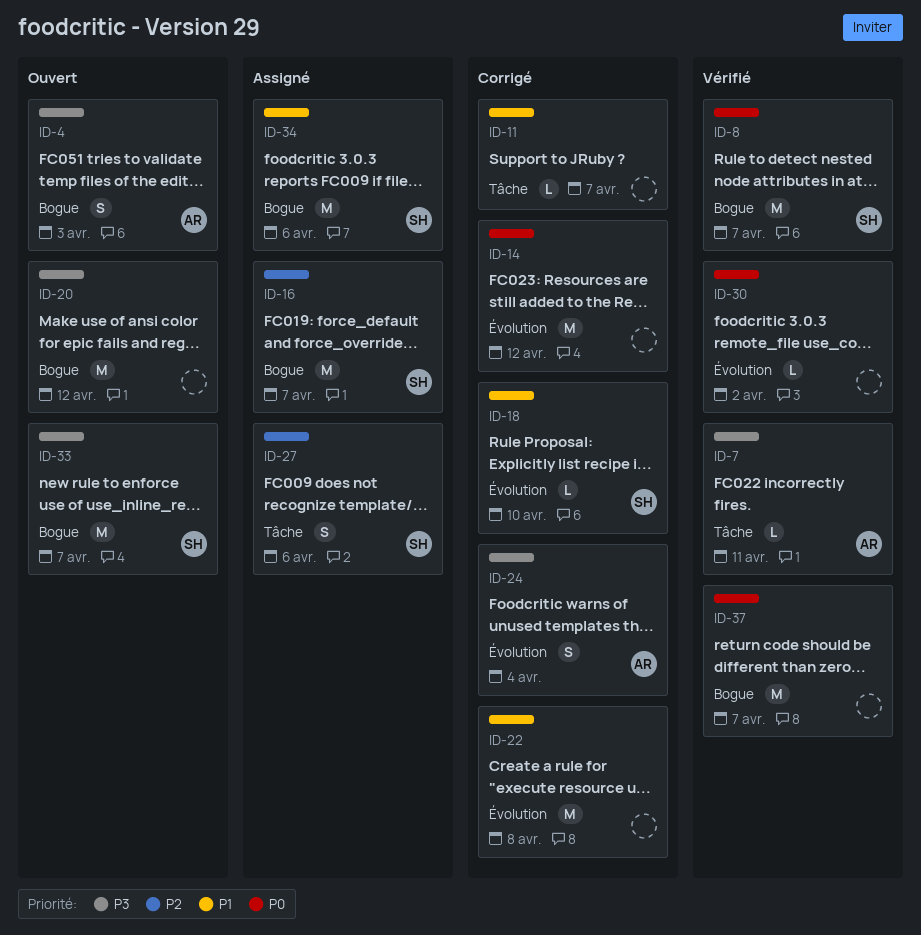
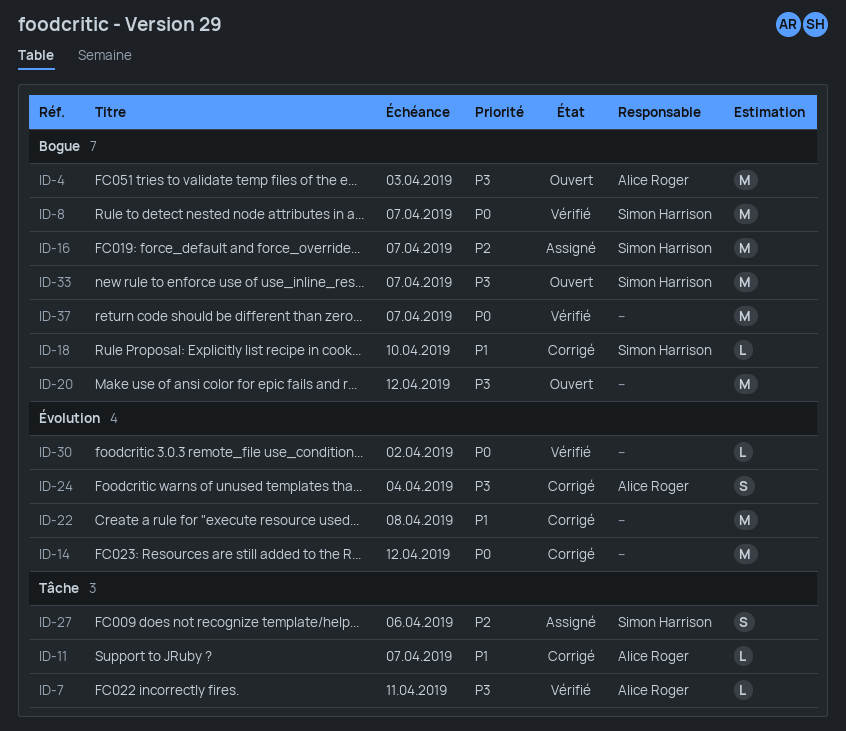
ID-4, estimate: S -> M
ID-11, owner: none -> Alice Roger
ID-18, label: Évolution -> Bogue
ID-34: present -> none

